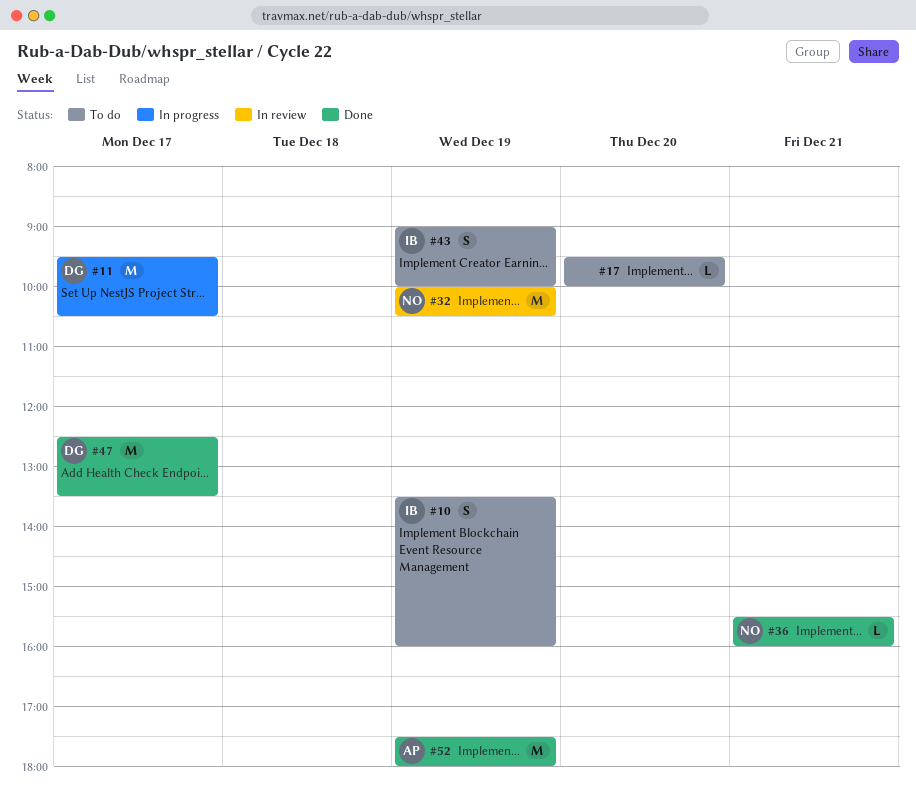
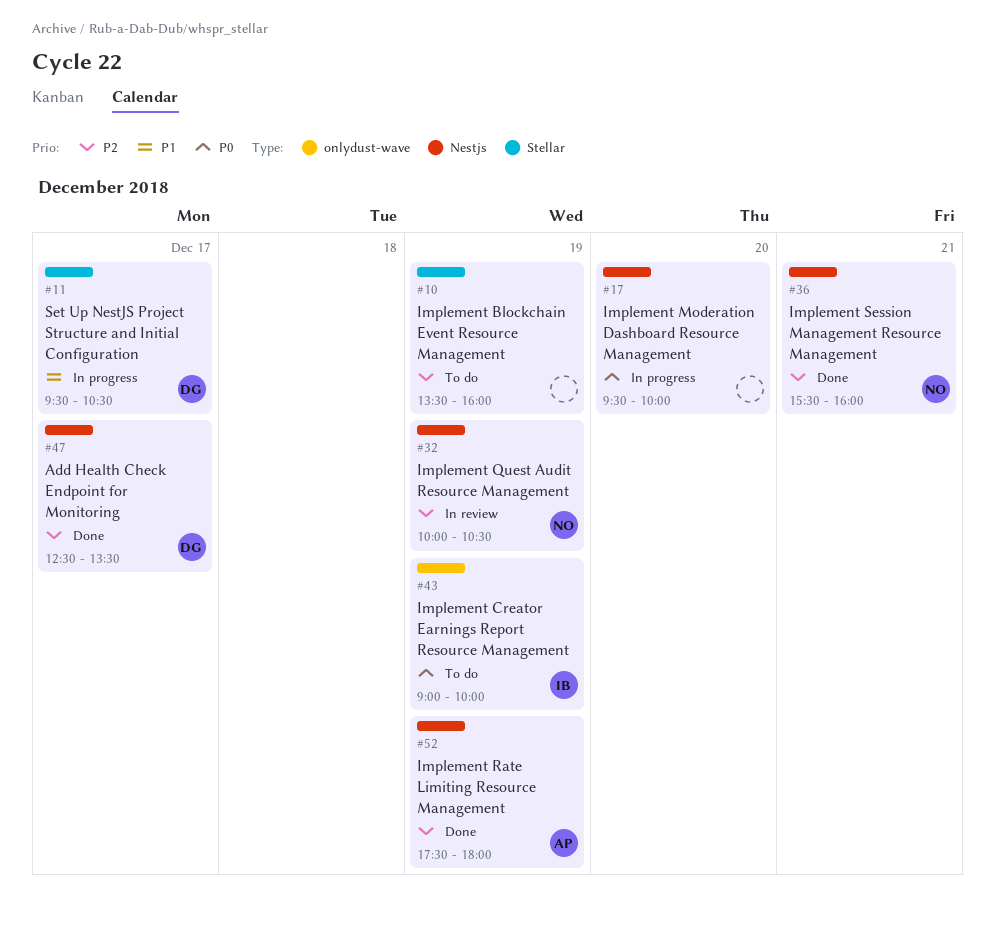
#10, owner: IB -> none
#17, status: To do -> In progress

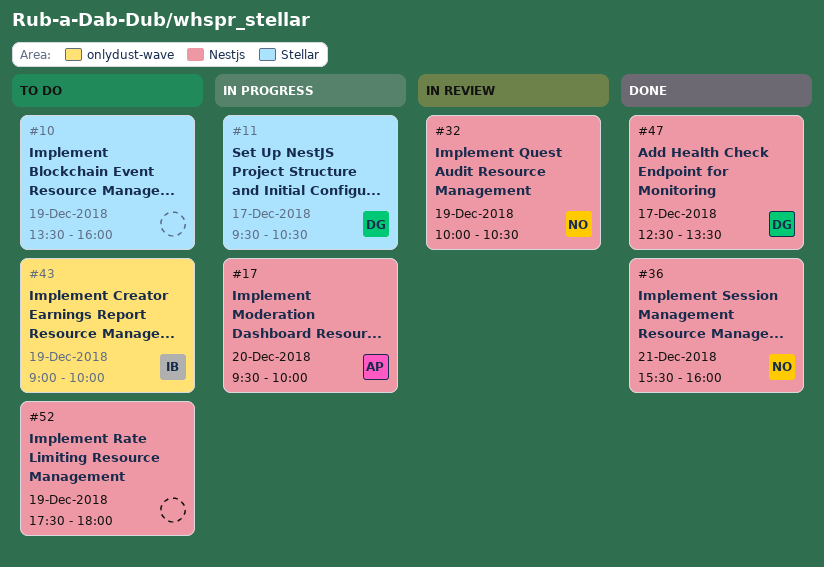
#17, owner: none -> AP
#52, status: Done -> To do
#52, owner: AP -> none

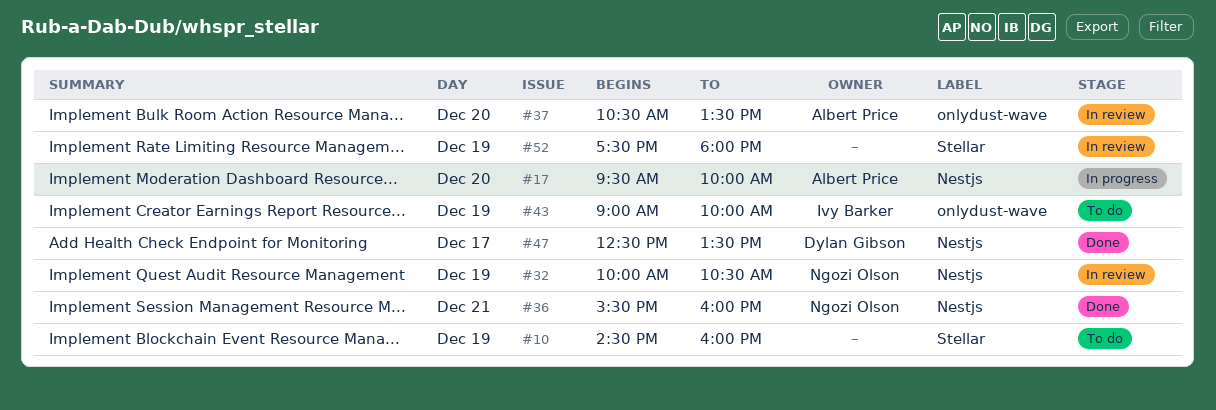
#10, begins: 13:30 -> 14:30
#11: present -> none
#37: none -> present
#52, status: To do -> In review
#52, label: Nestjs -> Stellar

